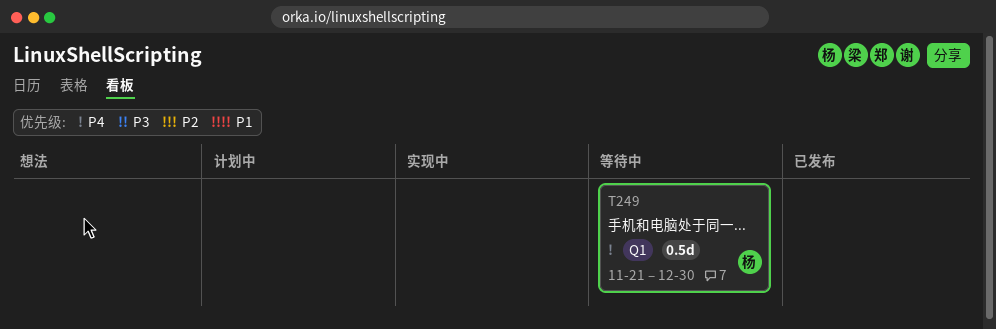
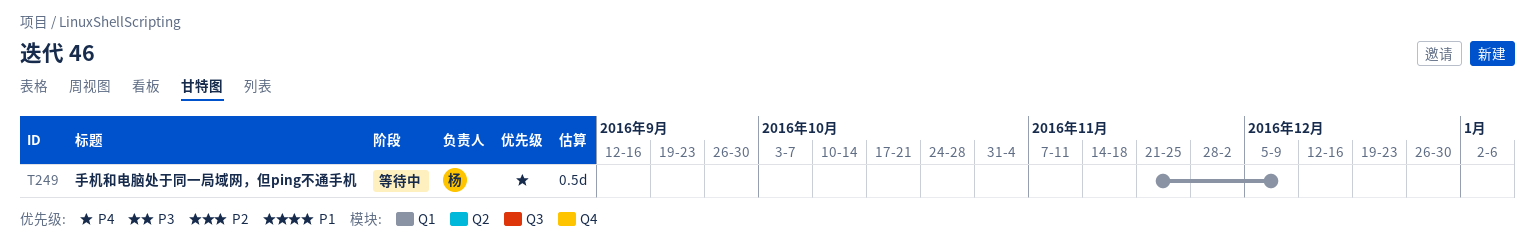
T249, due: Dec 30 -> Dec 9

